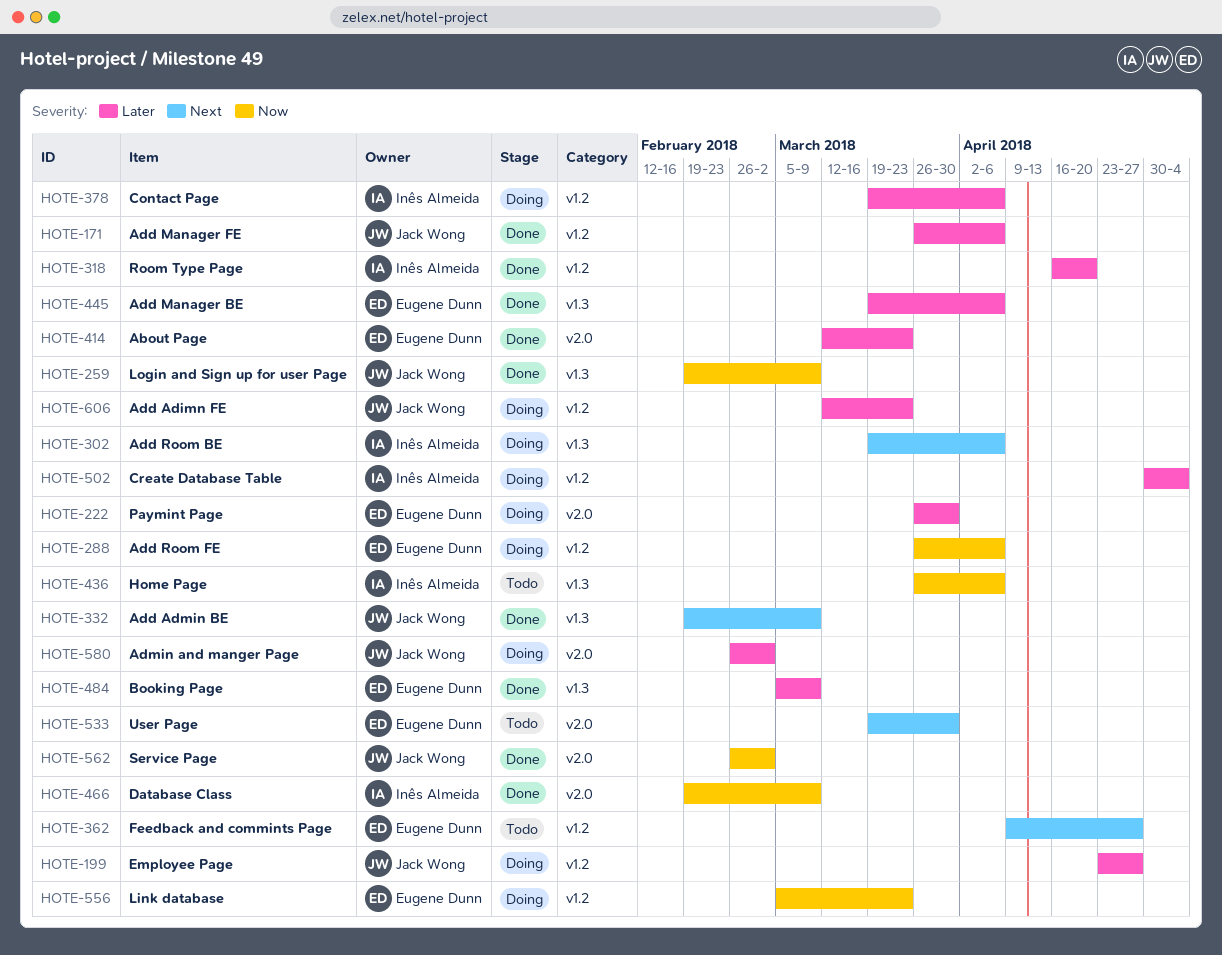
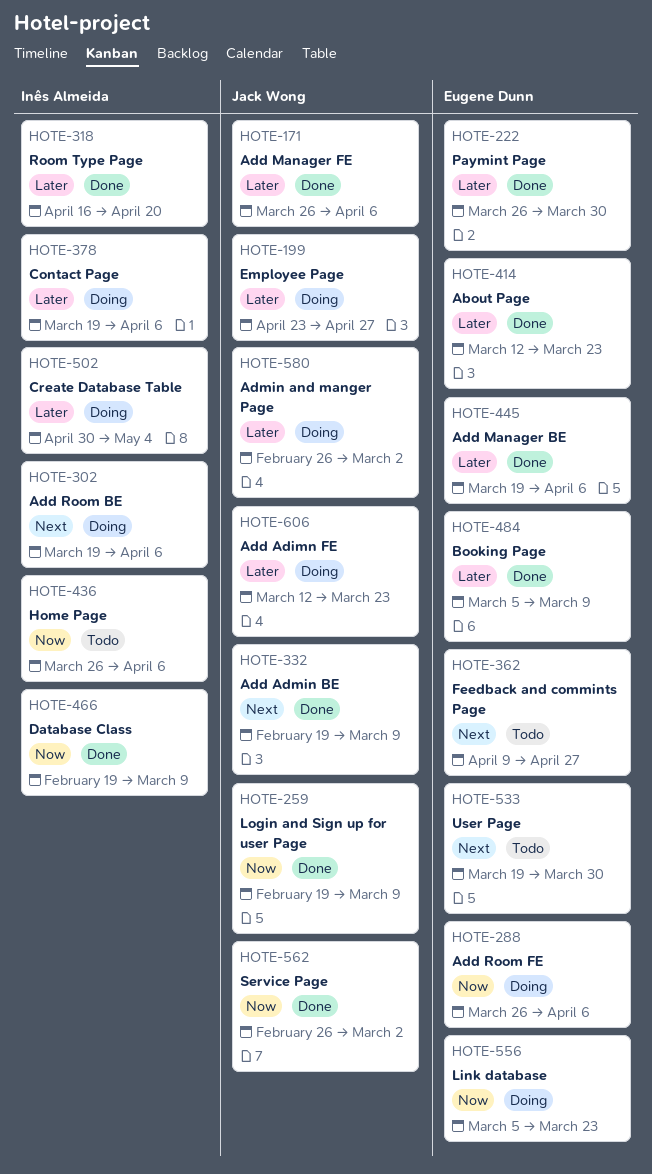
HOTE-222, status: Doing -> Done

